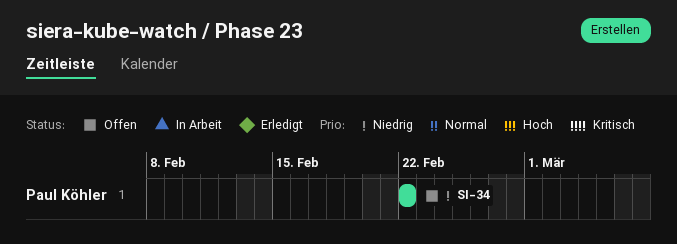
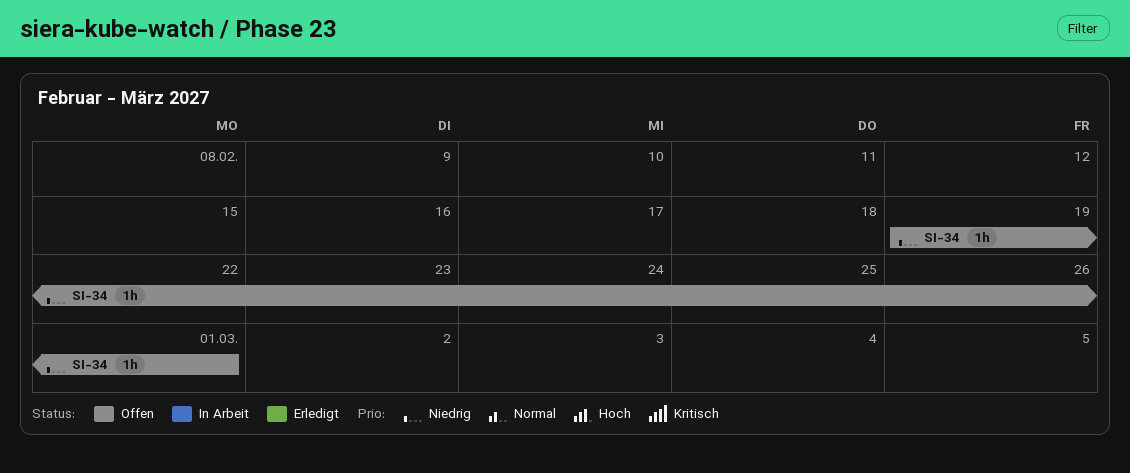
SI-34, start: Feb 22 -> Feb 19
SI-34, due: Feb 22 -> Mar 1

